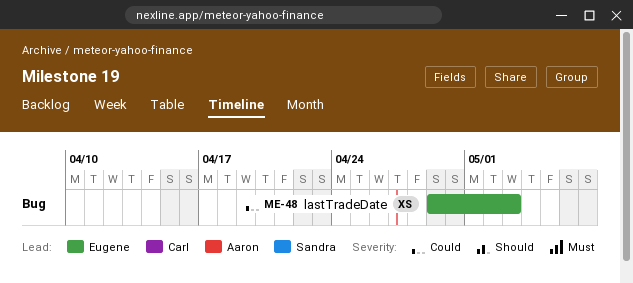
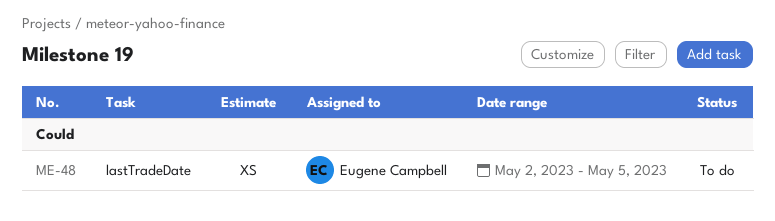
ME-48, start: Apr 29 -> May 2
ME-48, due: May 3 -> May 5

